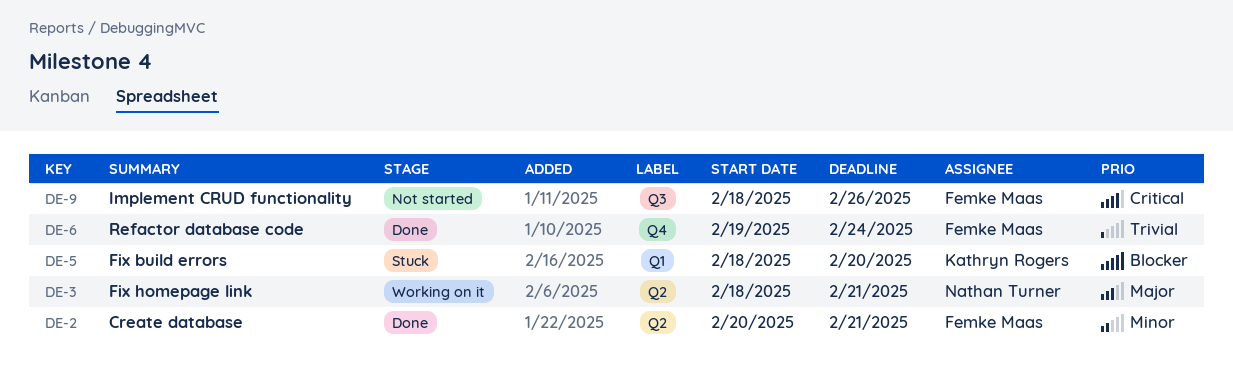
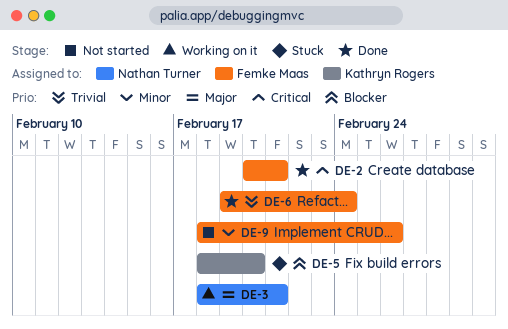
DE-2, priority: Minor -> Critical
DE-9, priority: Critical -> Minor

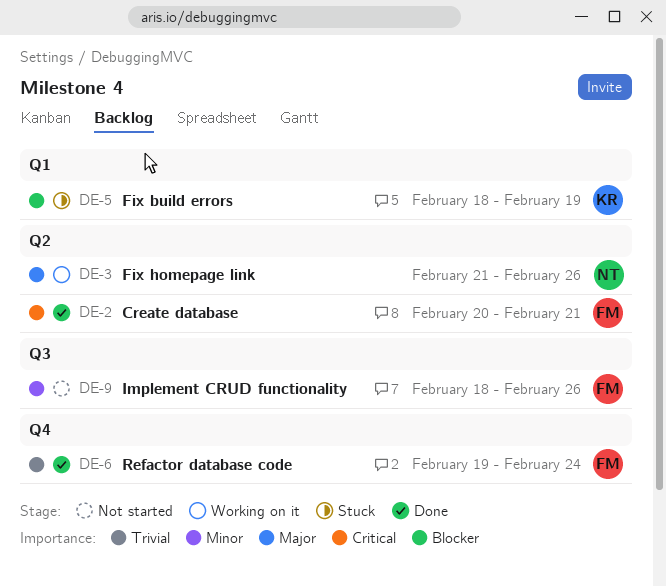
DE-3, start: Feb 18 -> Feb 21
DE-3, due: Feb 21 -> Feb 26
DE-5, due: Feb 20 -> Feb 19

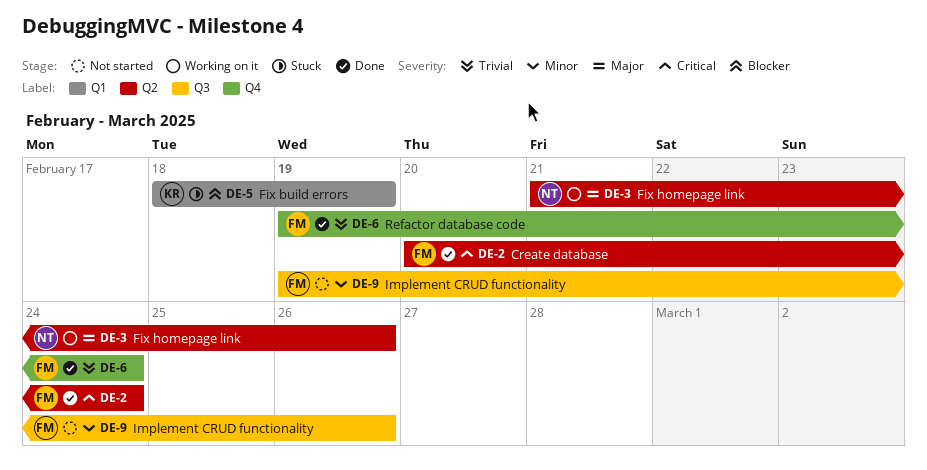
DE-2, due: Feb 21 -> Feb 24
DE-9, start: Feb 18 -> Feb 19

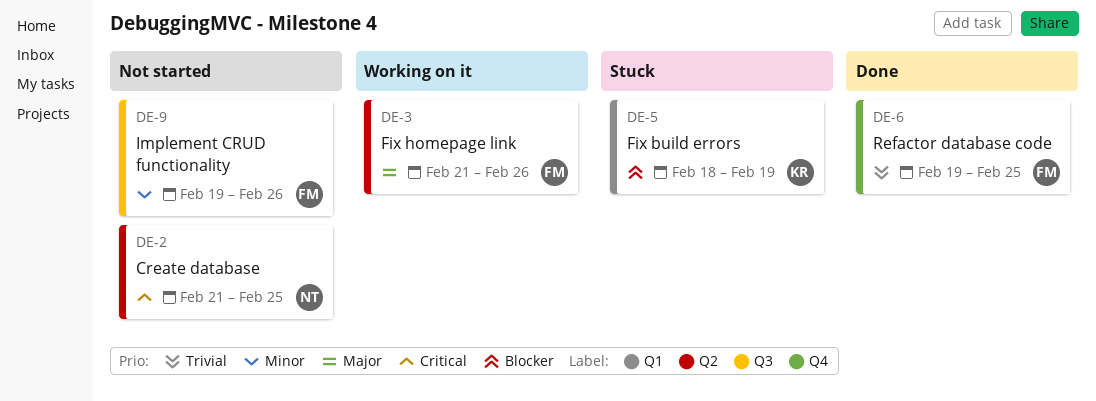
DE-2, status: Done -> Not started
DE-2, owner: FM -> NT
DE-2, start: Feb 20 -> Feb 21
DE-2, due: Feb 24 -> Feb 25
DE-3, owner: NT -> FM
DE-6, due: Feb 24 -> Feb 25

